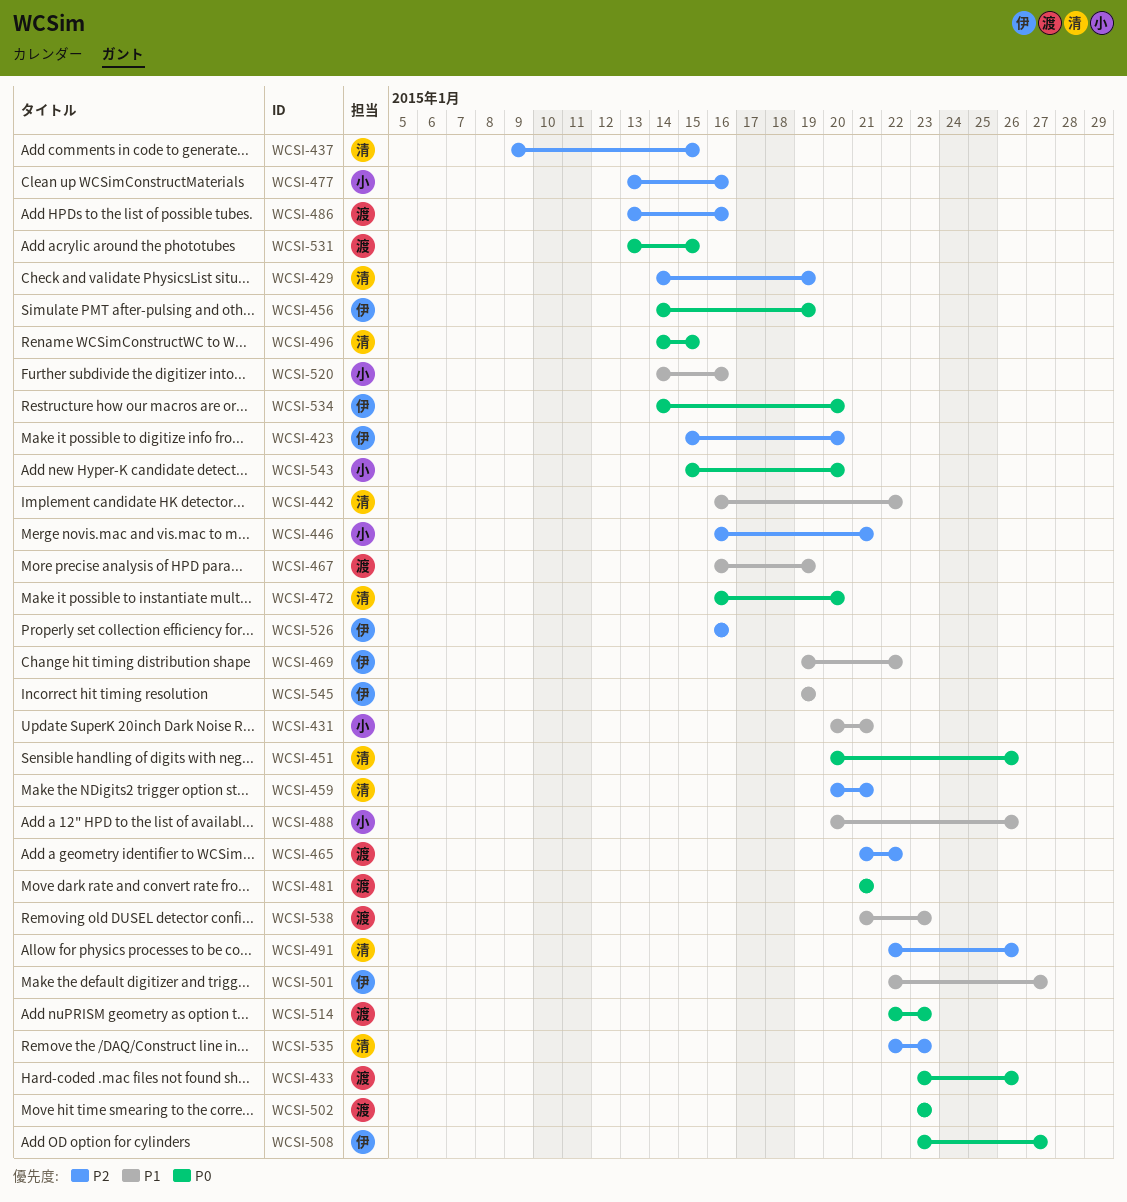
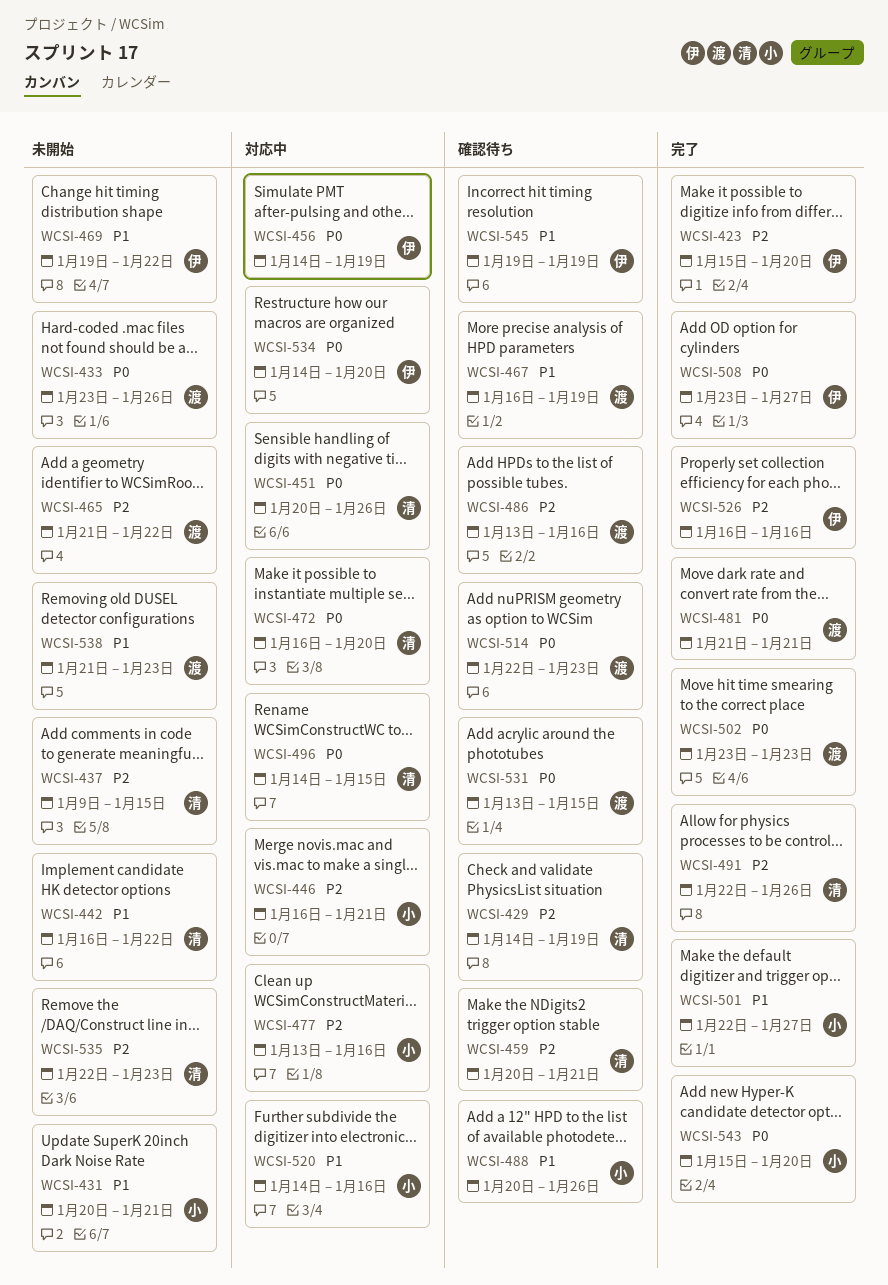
WCSI-501, owner: 伊 -> 小

